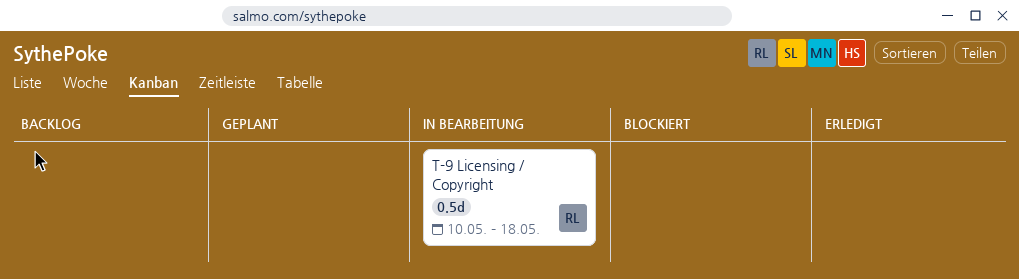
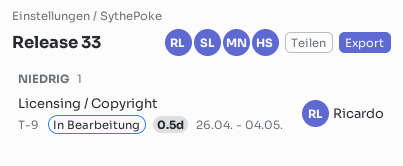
T-9, start: May 10 -> Apr 26
T-9, due: May 18 -> May 4

